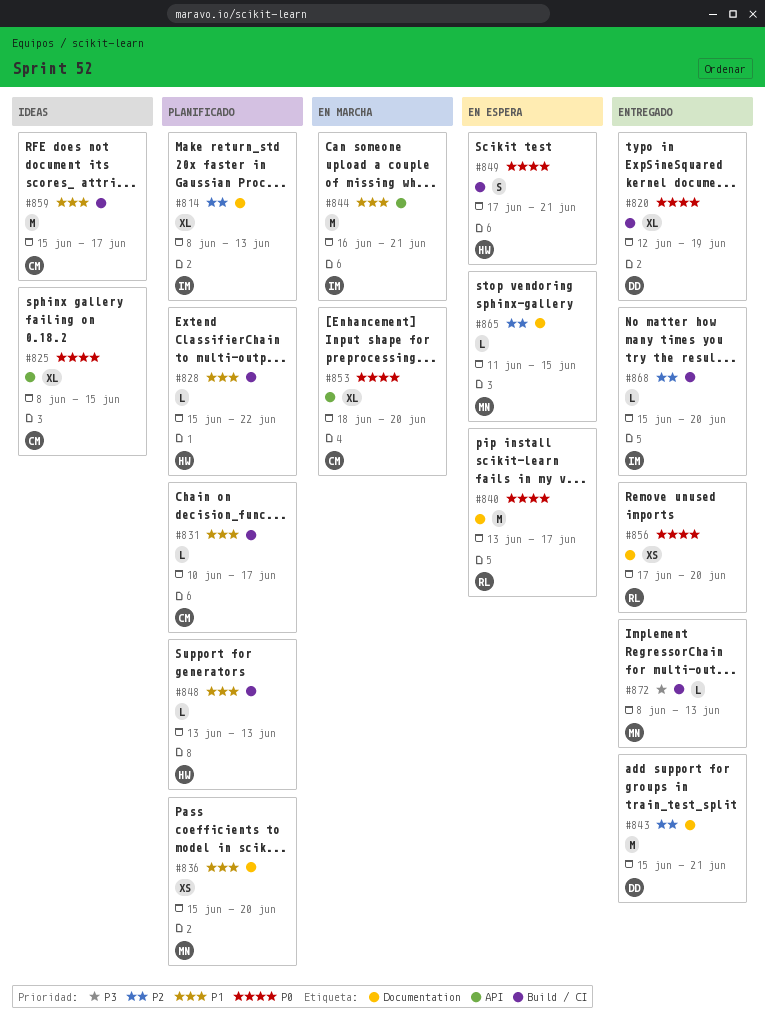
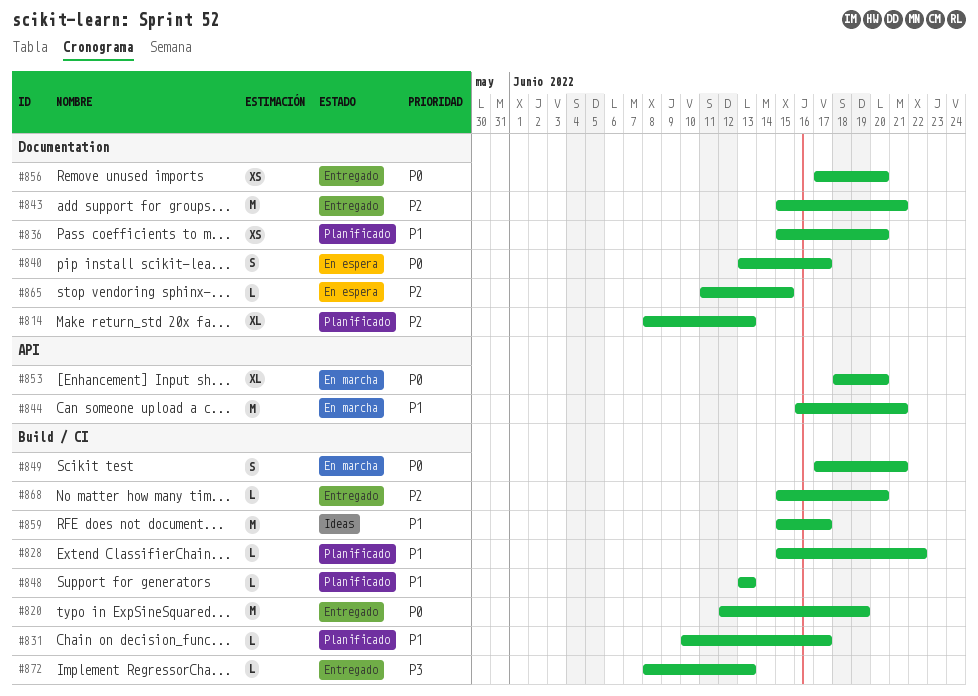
#820, estimate: XL -> M
#825: present -> none
#840, estimate: M -> S
#849, status: En espera -> En marcha

